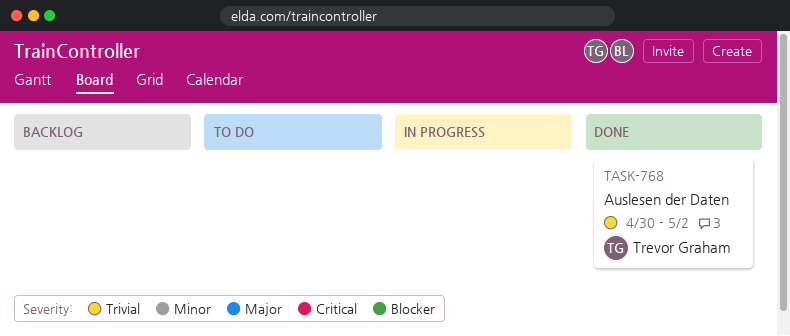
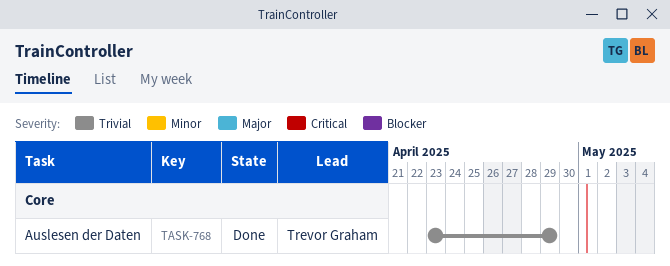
TASK-768, start: Apr 30 -> Apr 23
TASK-768, due: May 2 -> Apr 29

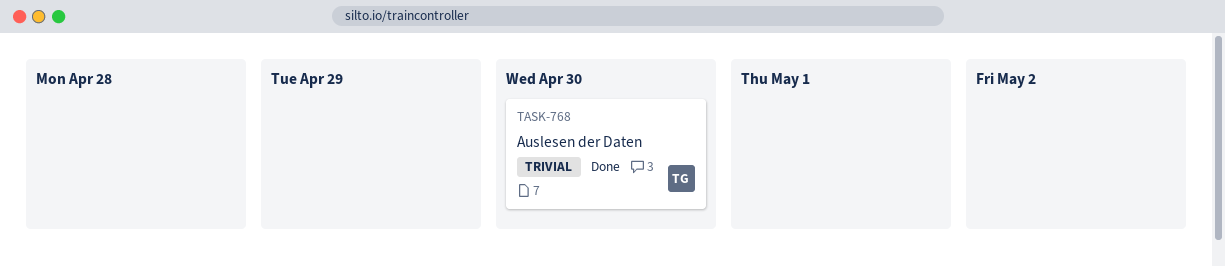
TASK-768, due: Apr 29 -> Apr 30

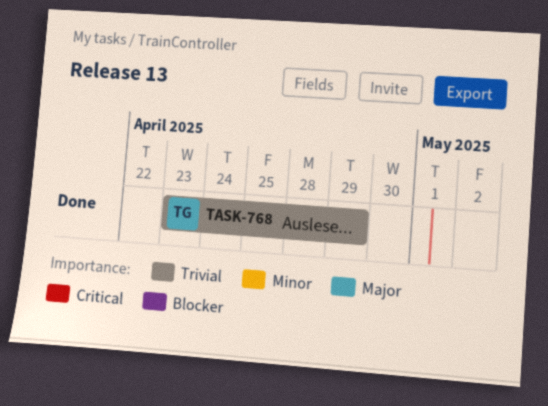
TASK-768, due: Apr 30 -> Apr 29

